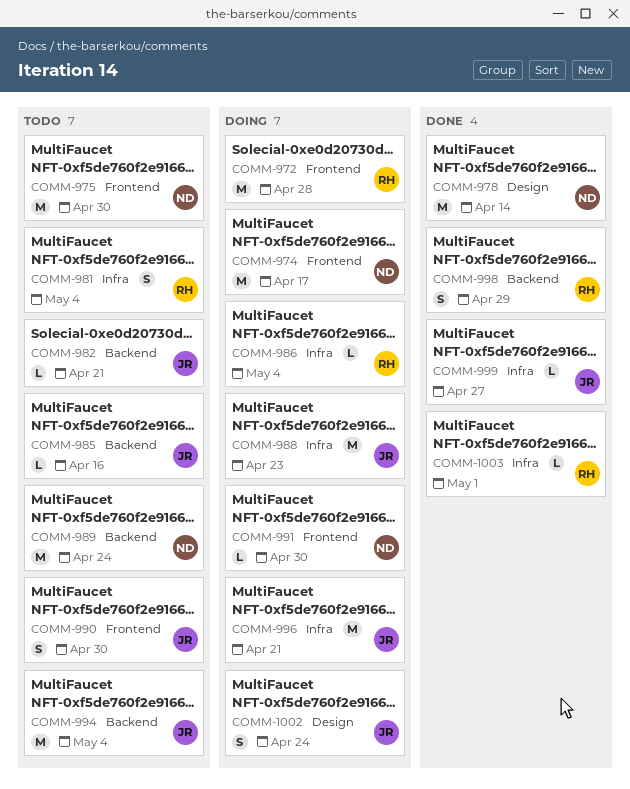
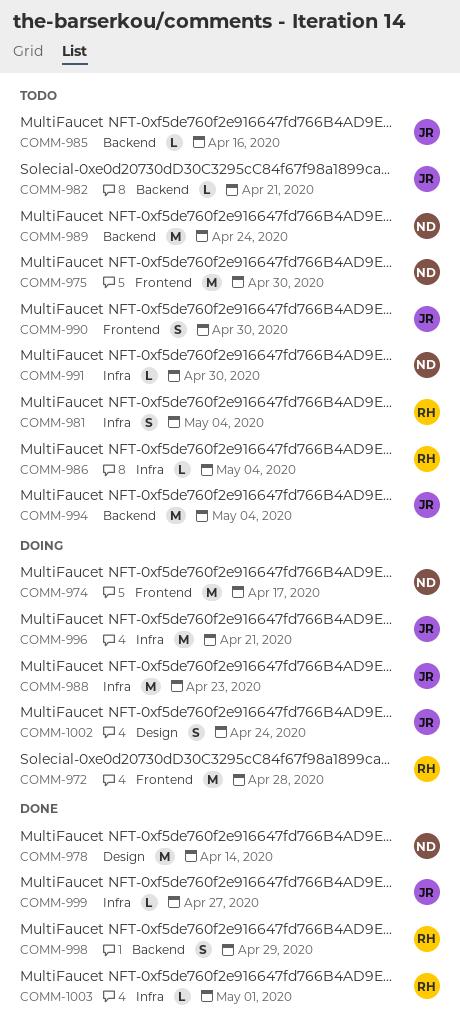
COMM-986, status: Doing -> Todo
COMM-991, status: Doing -> Todo
COMM-991, label: Frontend -> Infra

